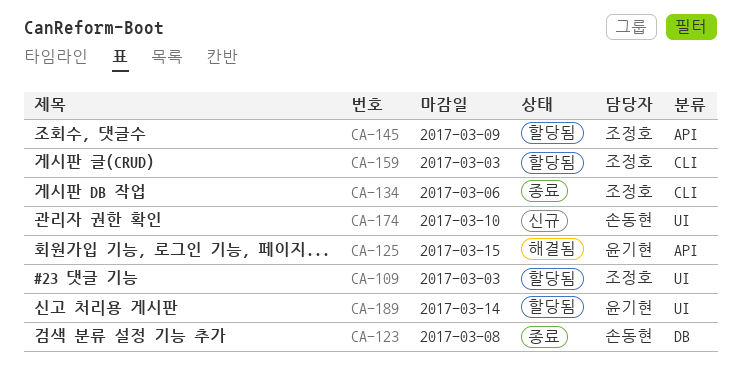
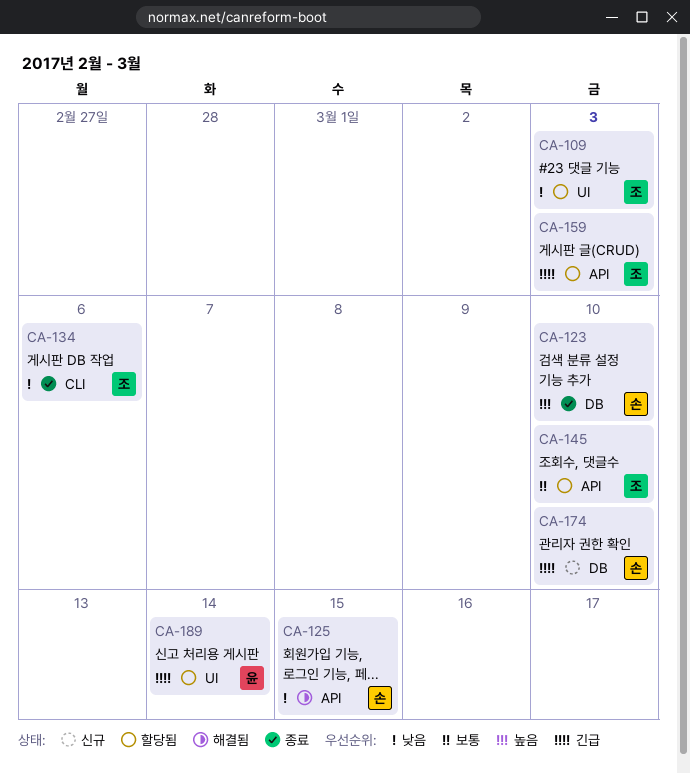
CA-123, due: Mar 8 -> Mar 10
CA-125, owner: 윤기현 -> 손동현
CA-145, due: Mar 9 -> Mar 10
CA-159, label: CLI -> API
CA-174, label: UI -> DB

